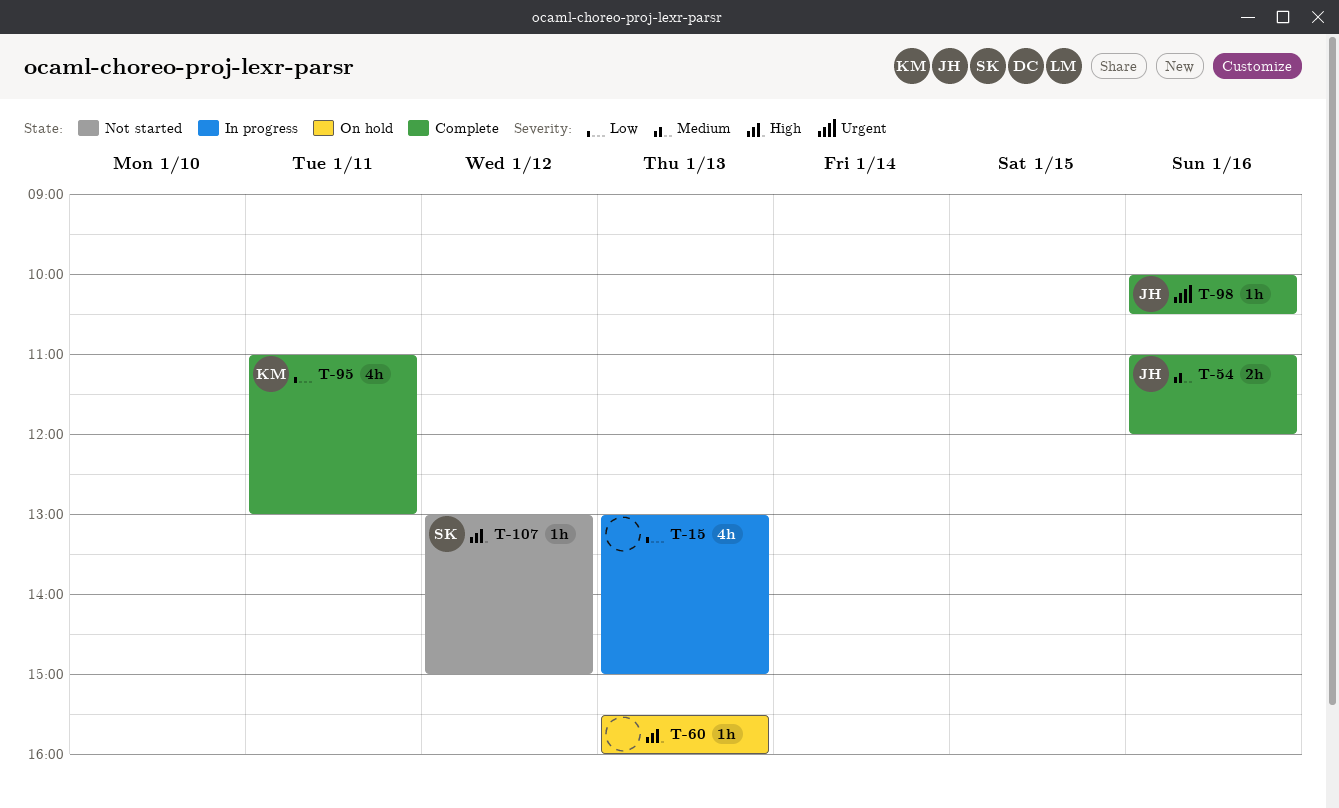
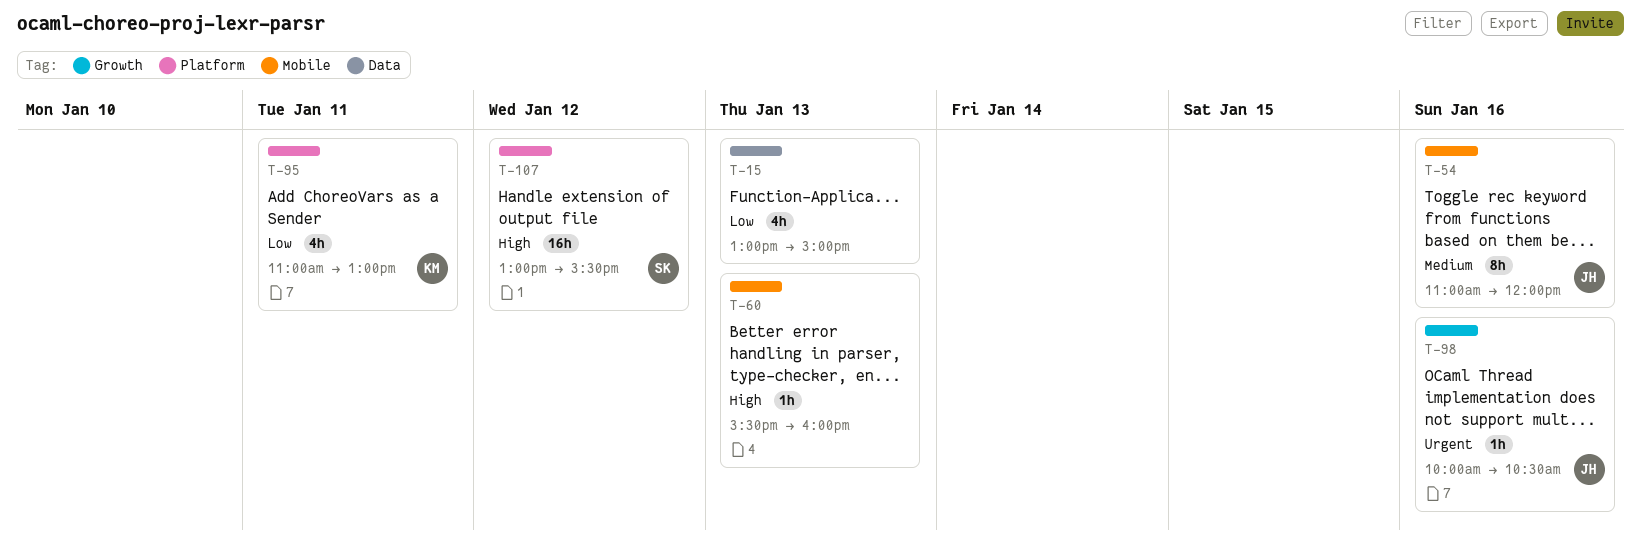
T-54, estimate: 2h -> 8h
T-107, estimate: 1h -> 16h
T-107, ends: 15:00 -> 15:30

